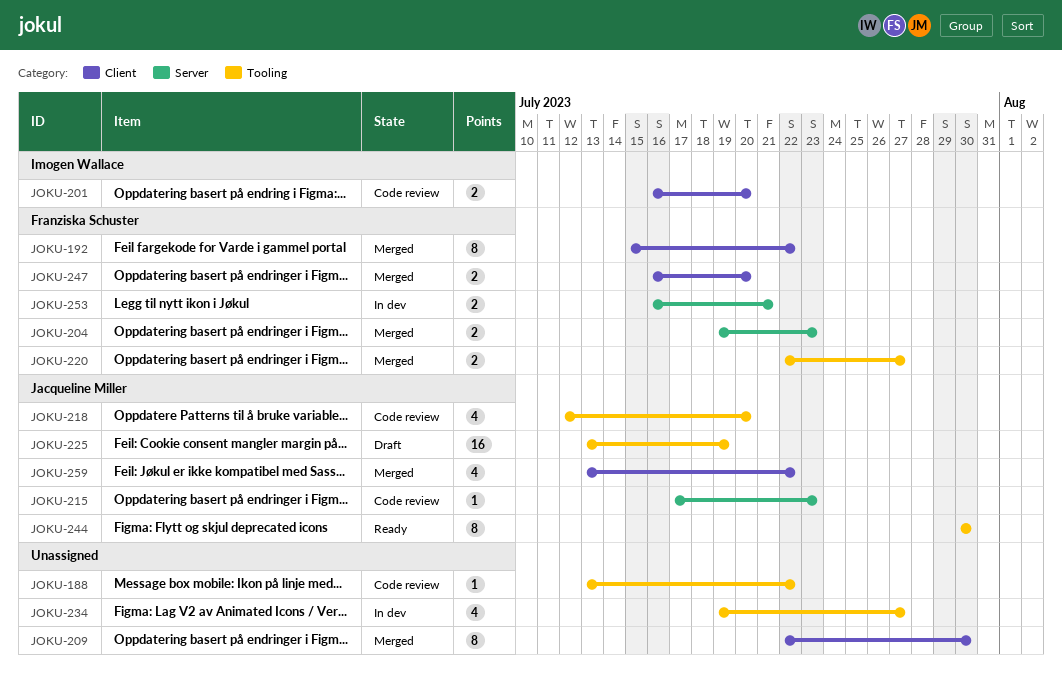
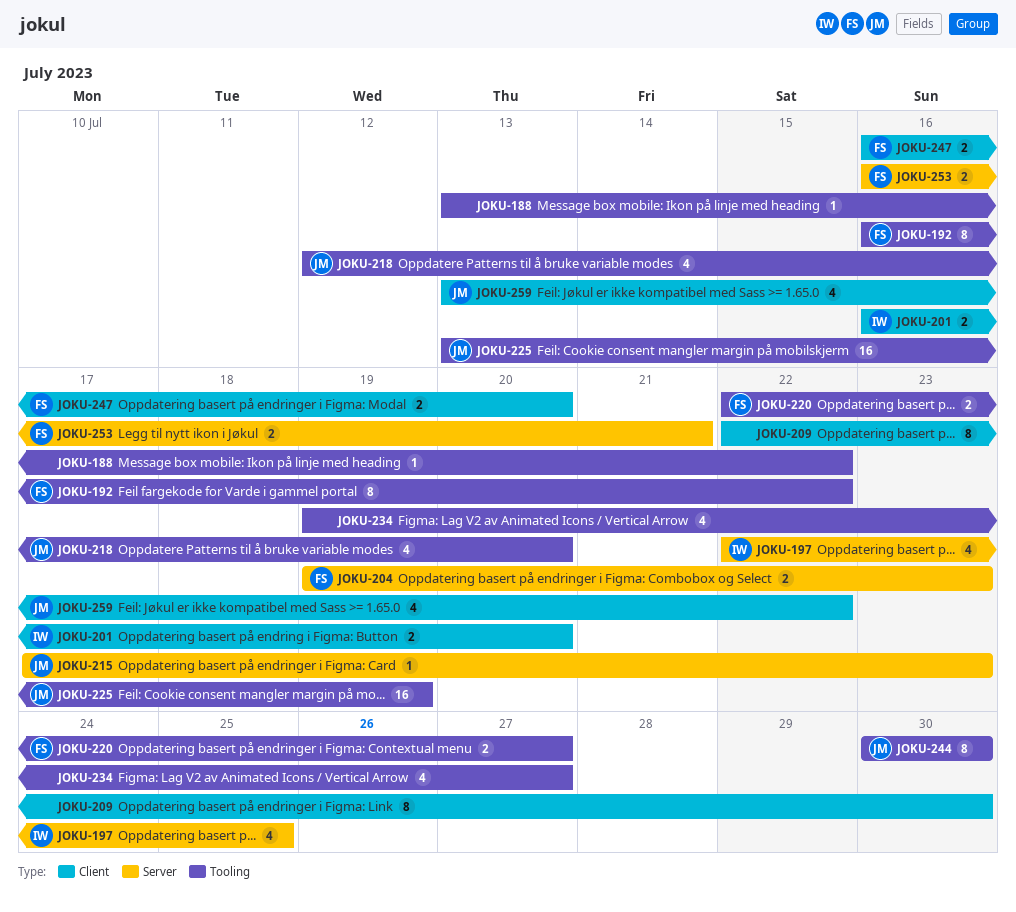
JOKU-192, label: Client -> Tooling
JOKU-192, start: Jul 15 -> Jul 16
JOKU-197: none -> present

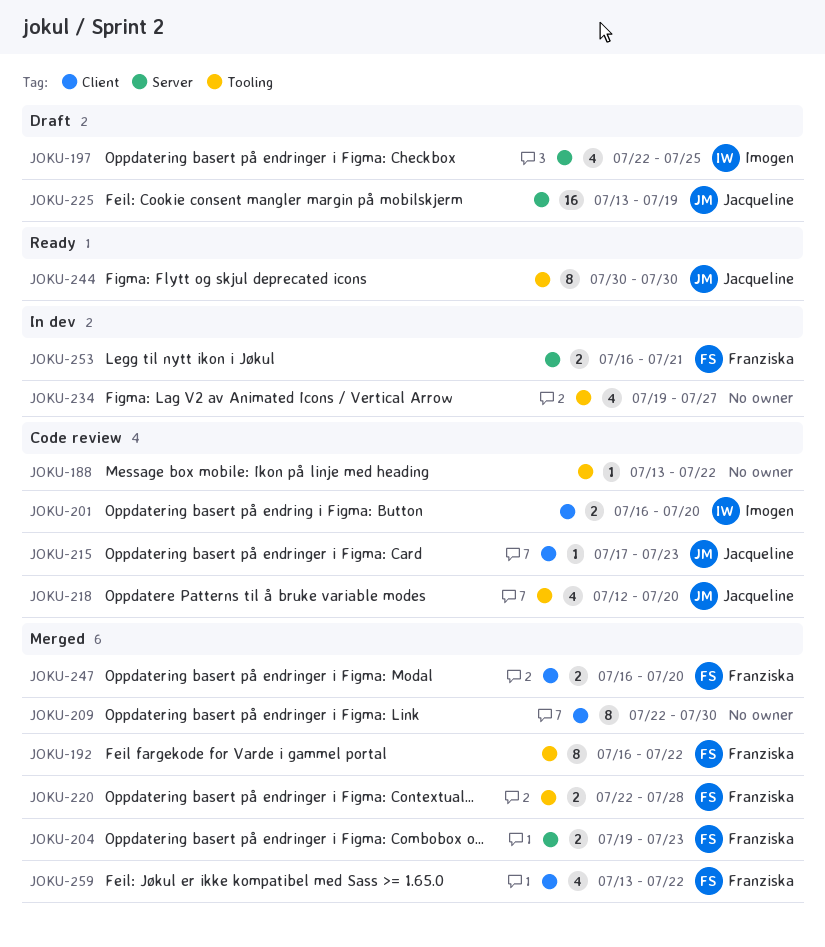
JOKU-215, label: Server -> Client
JOKU-220, due: Jul 27 -> Jul 28
JOKU-225, label: Tooling -> Server
JOKU-259, owner: Jacqueline -> Franziska

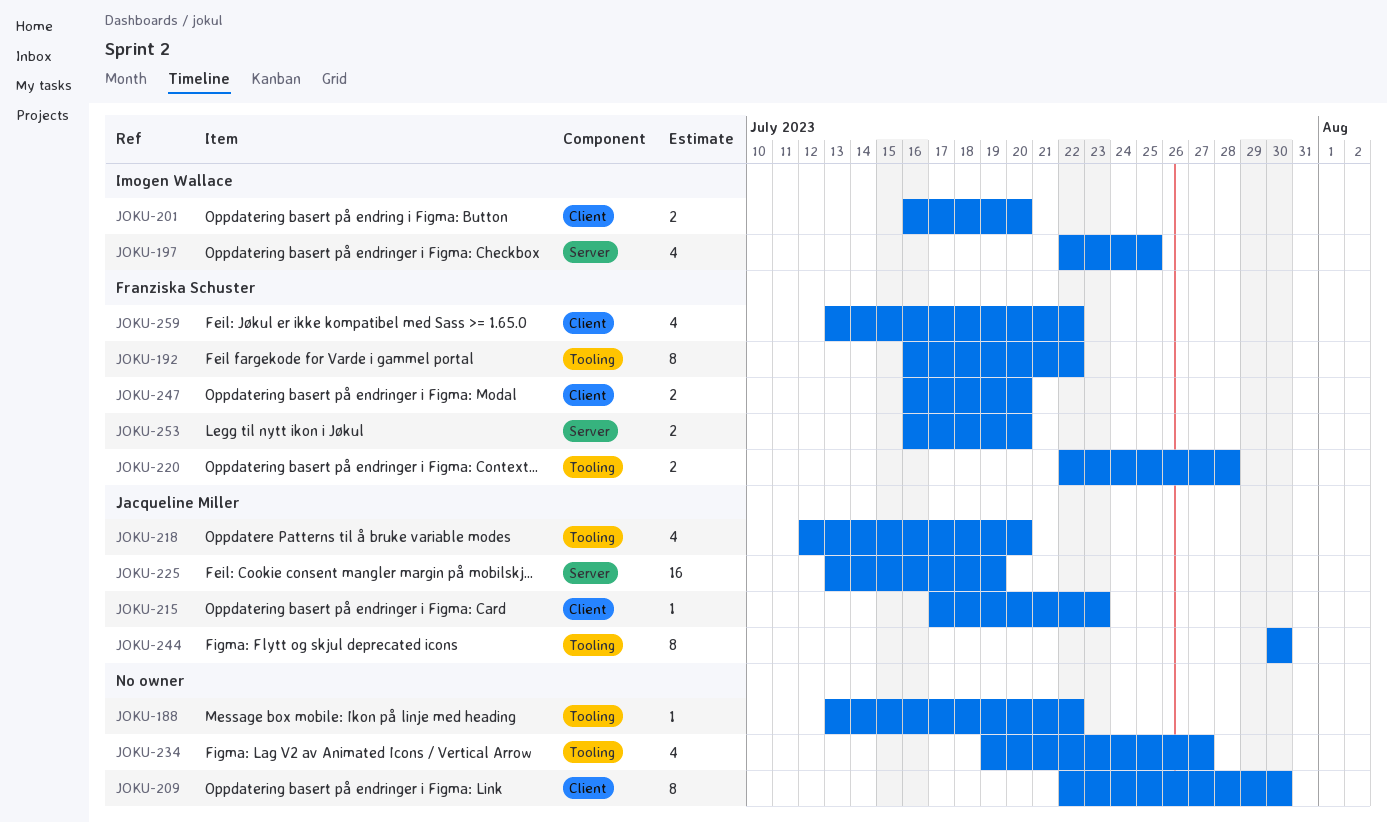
JOKU-204: present -> none
JOKU-253, due: Jul 21 -> Jul 20

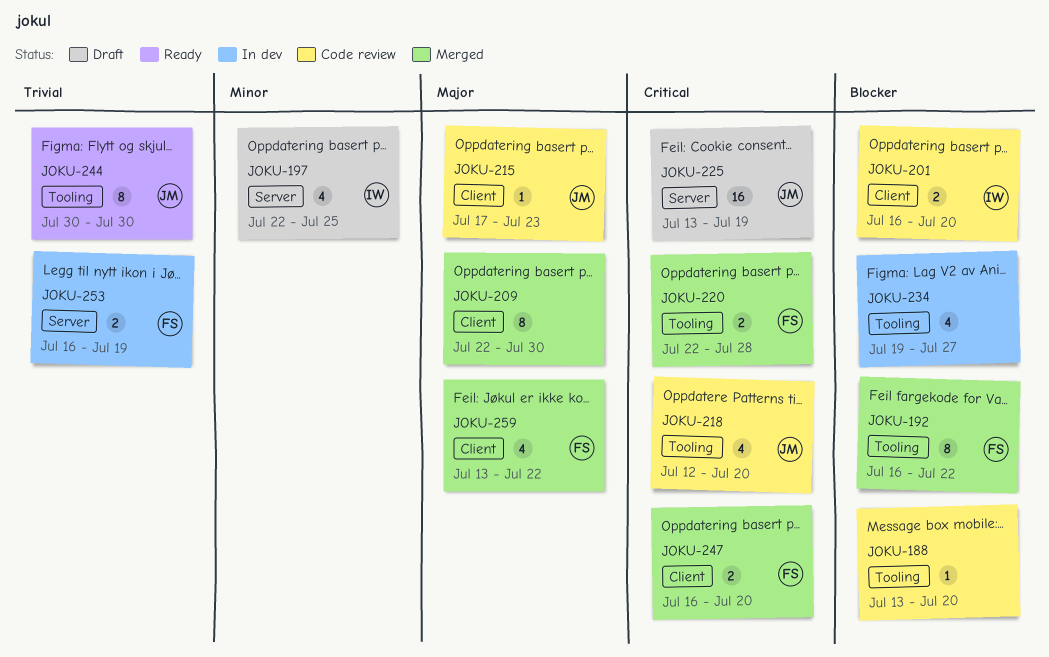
JOKU-188, due: Jul 22 -> Jul 20
JOKU-253, due: Jul 20 -> Jul 19

